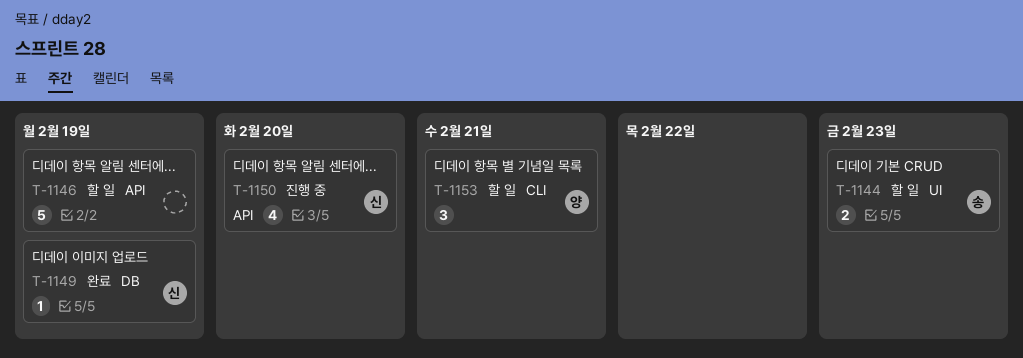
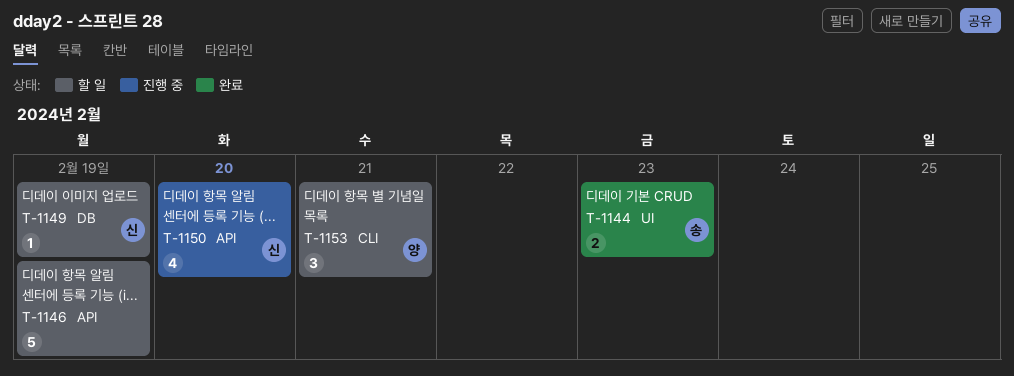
T-1144, status: 할 일 -> 완료
T-1149, status: 완료 -> 할 일

